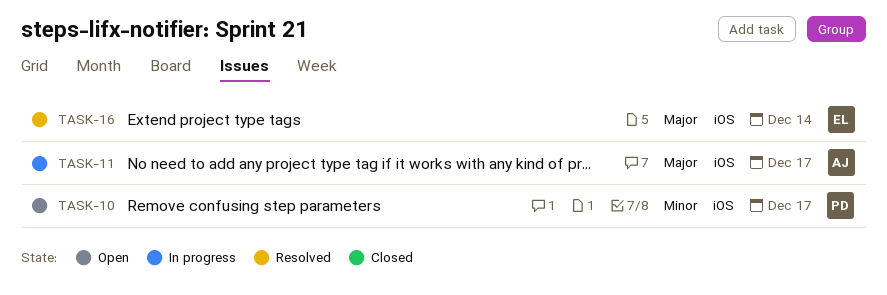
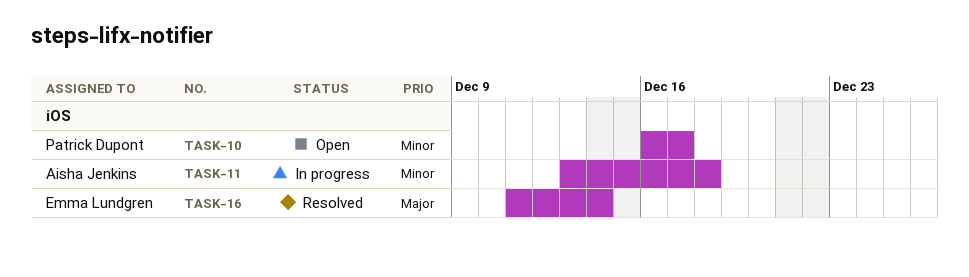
TASK-11, priority: Major -> Minor
TASK-11, due: Dec 17 -> Dec 18

